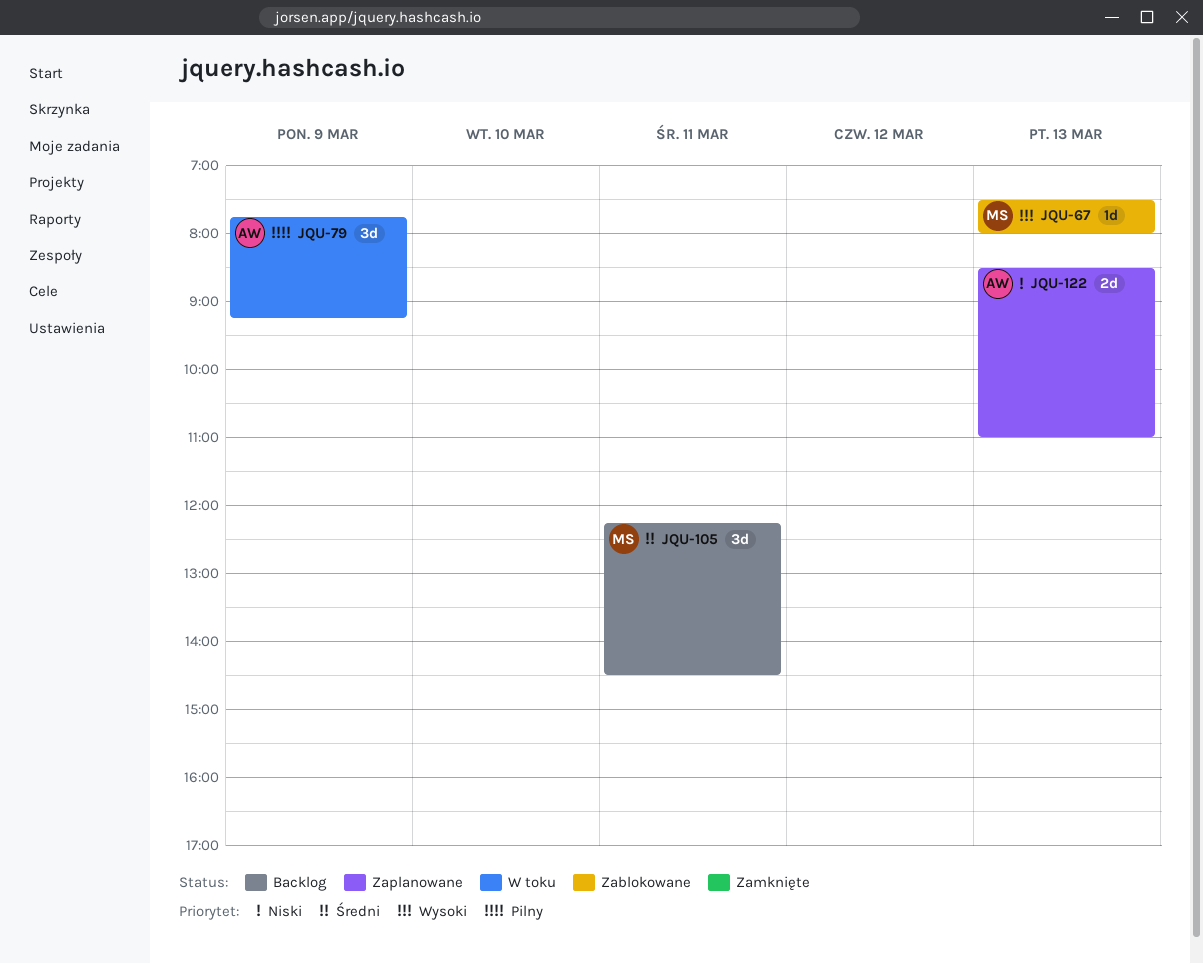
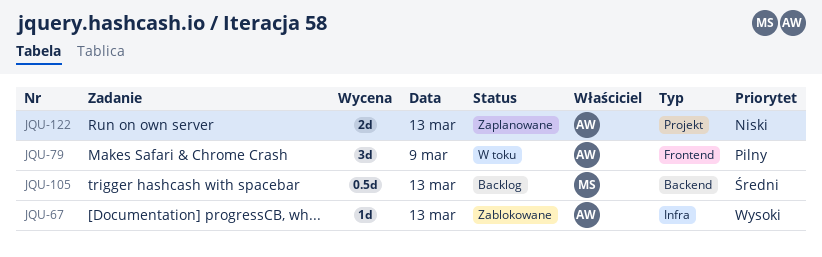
JQU-67, owner: MS -> AW
JQU-105, estimate: 3d -> 0.5d
JQU-105, day: Mar 11 -> Mar 13

